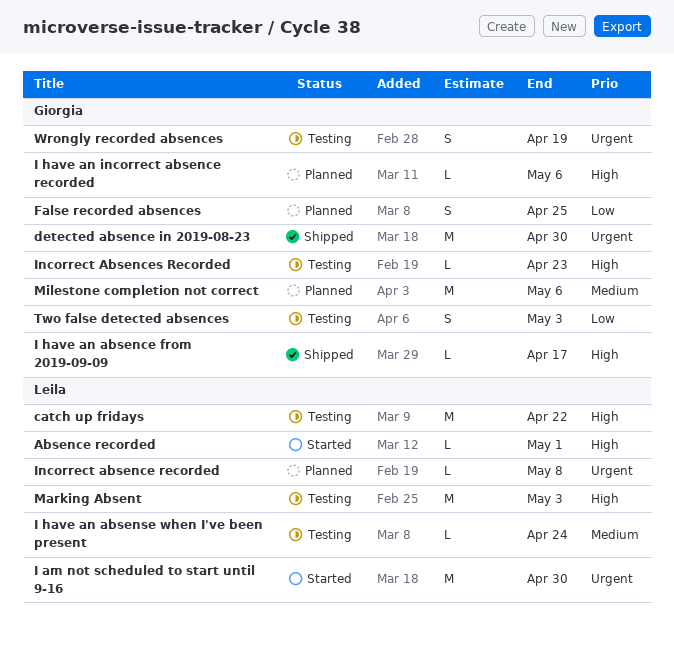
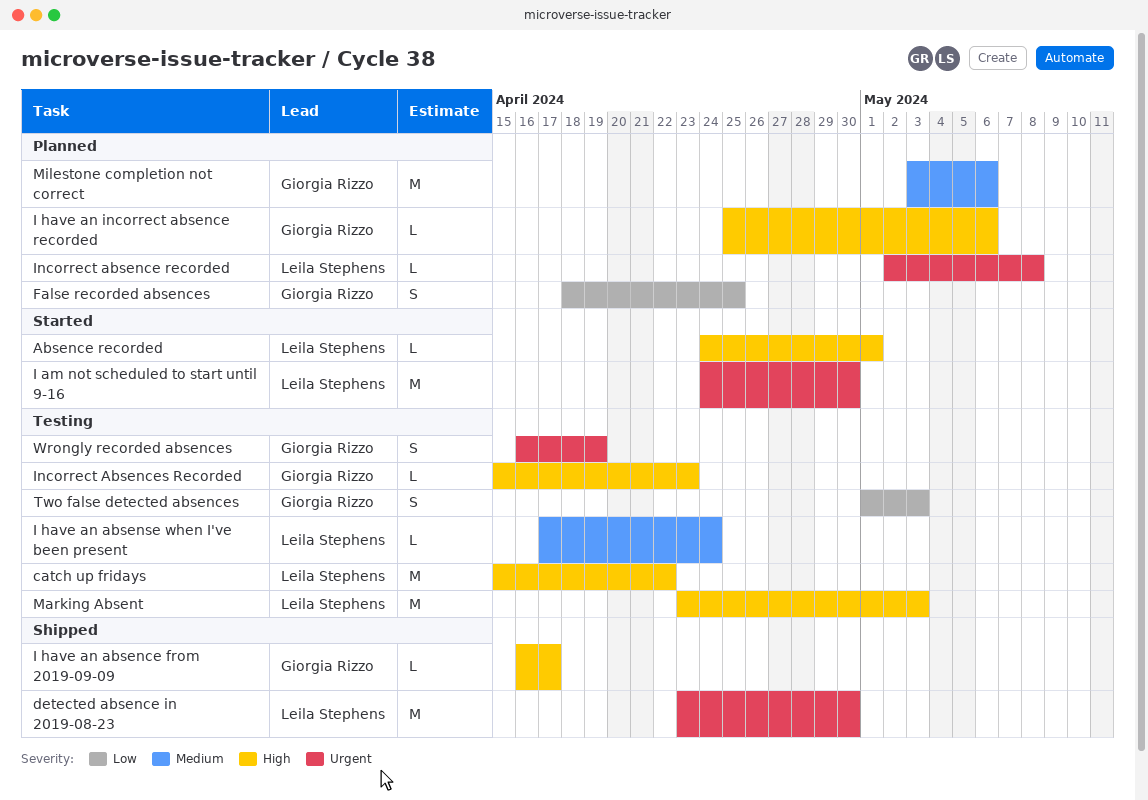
detected absence in 2019-08-23, owner: Giorgia Rizzo -> Leila Stephens

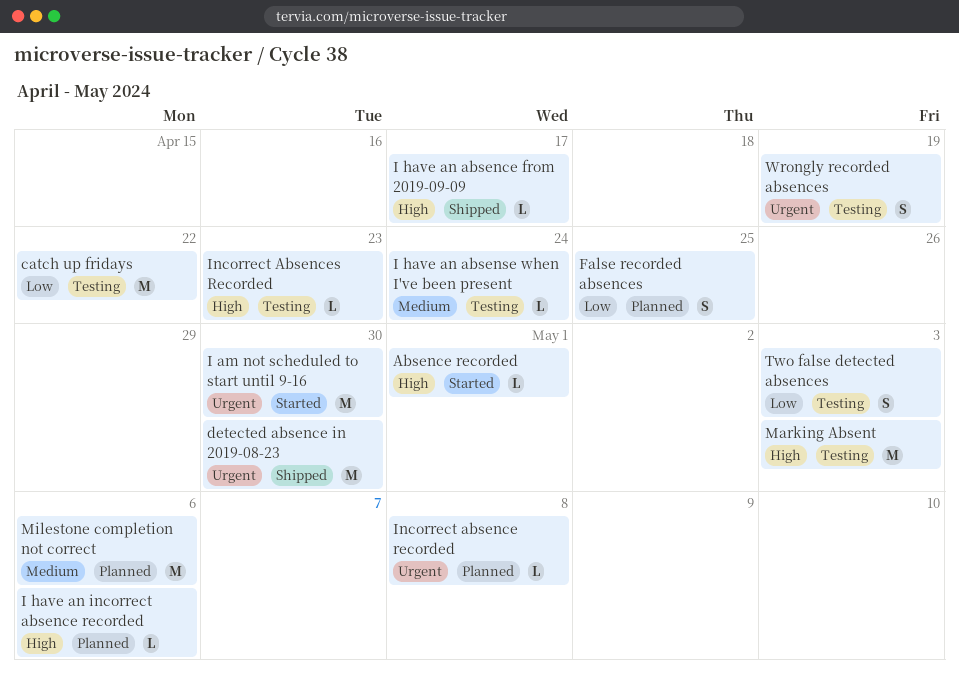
catch up fridays, priority: High -> Low

